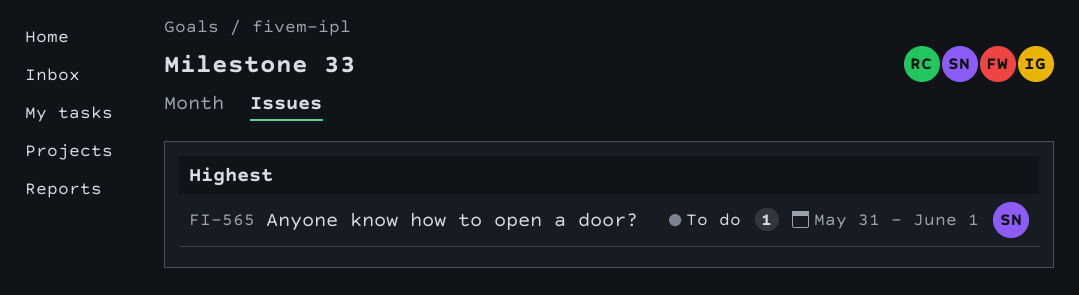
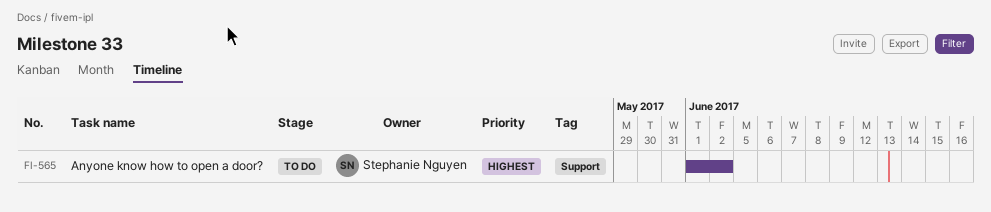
FI-565, start: May 31 -> Jun 1
FI-565, due: Jun 1 -> Jun 2

